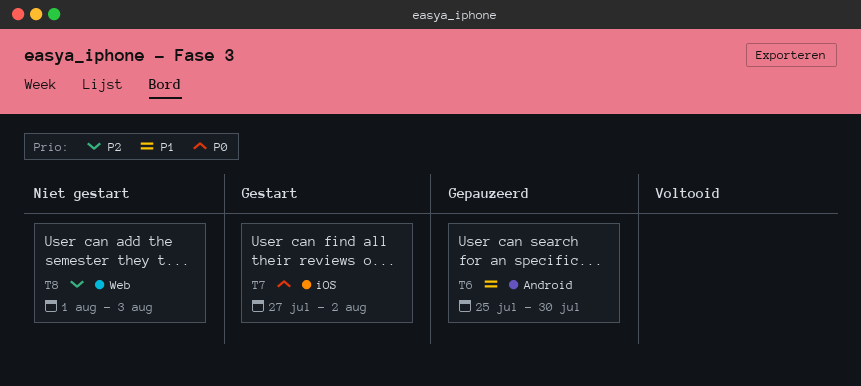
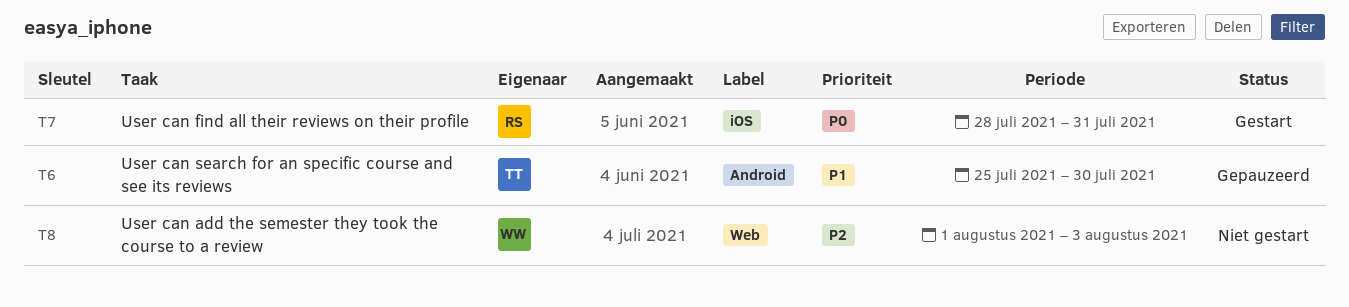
T7, start: Jul 27 -> Jul 28
T7, due: Aug 2 -> Jul 31

